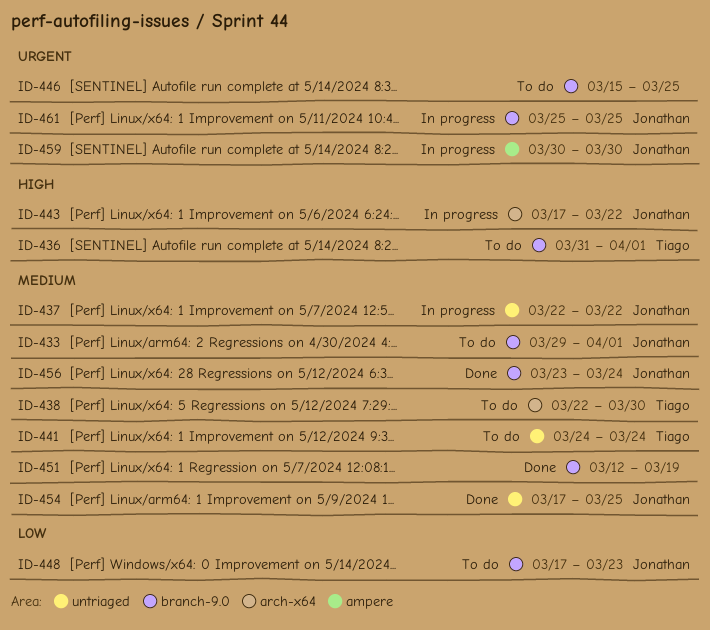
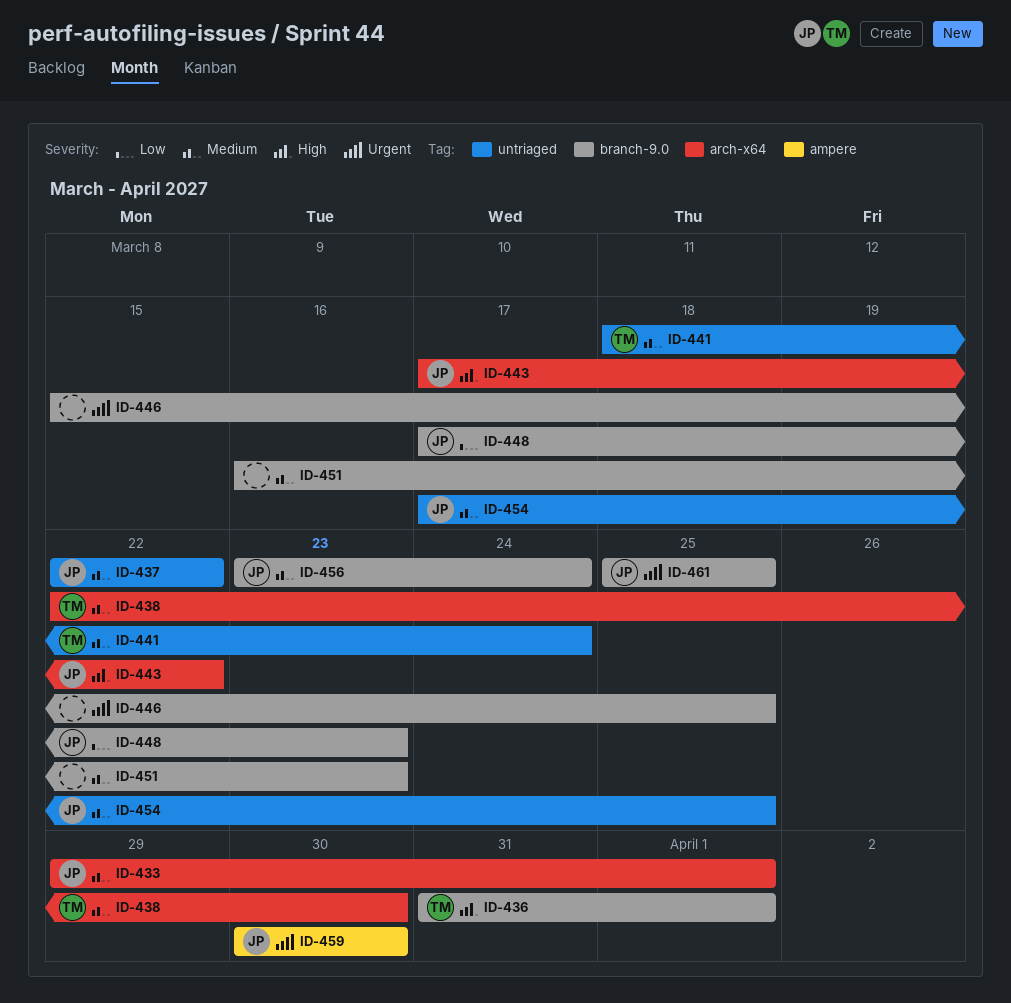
ID-433, label: branch-9.0 -> arch-x64
ID-441, start: Mar 24 -> Mar 18
ID-451, start: Mar 12 -> Mar 16
ID-451, due: Mar 19 -> Mar 23

